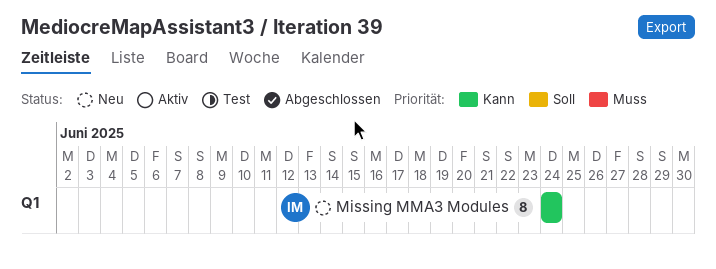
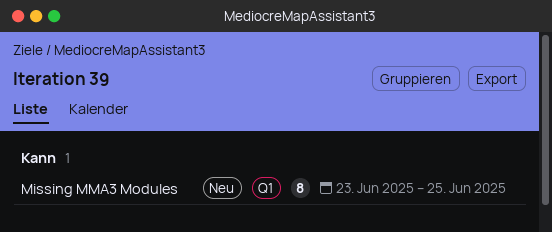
Missing MMA3 Modules, start: Jun 24 -> Jun 23
Missing MMA3 Modules, due: Jun 24 -> Jun 25

